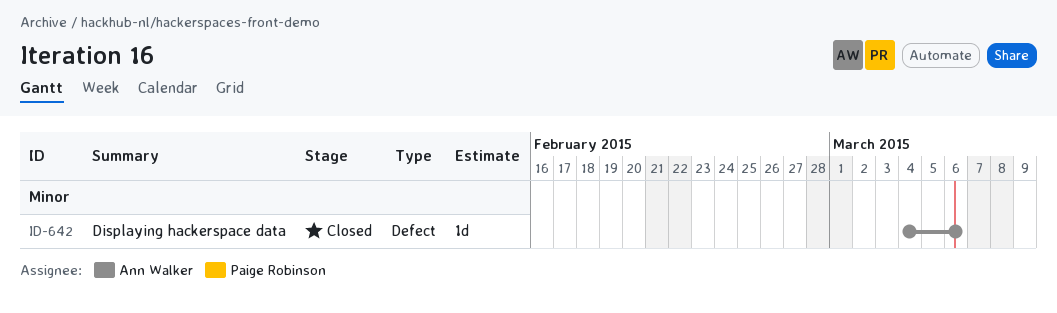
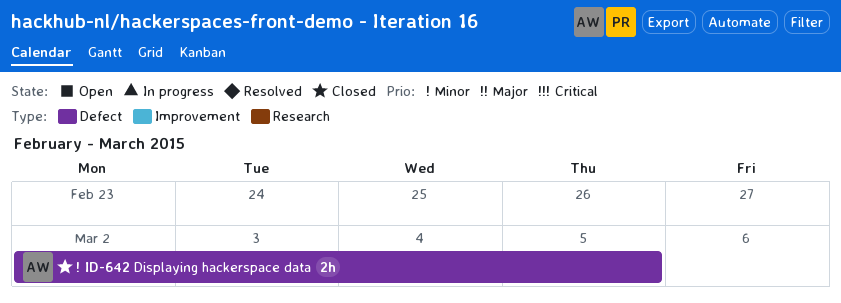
ID-642, estimate: 1d -> 2h
ID-642, start: Mar 4 -> Mar 2
ID-642, due: Mar 6 -> Mar 5

